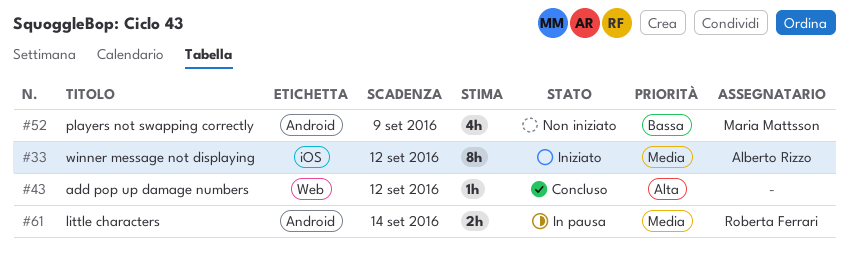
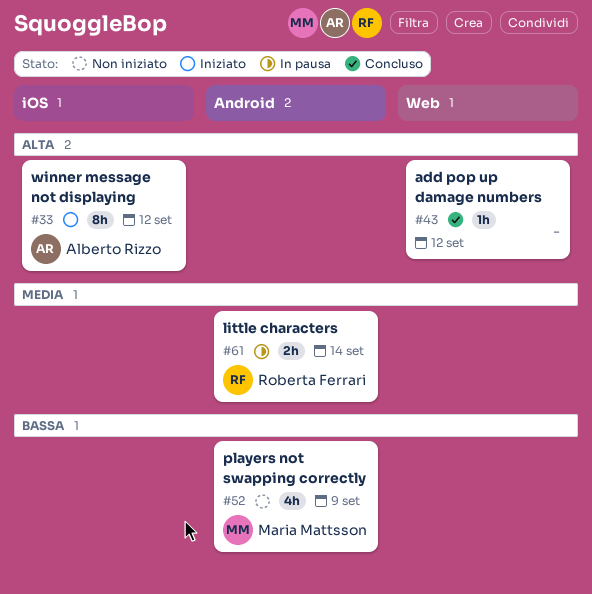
#33, priority: Media -> Alta

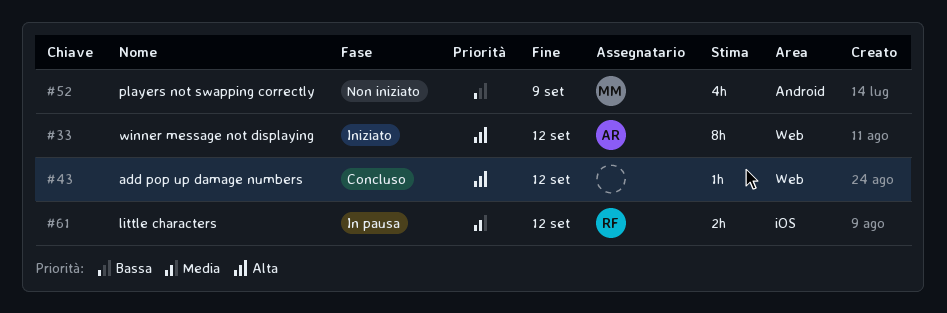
#33, label: iOS -> Web
#61, label: Android -> iOS
#61, due: Sep 14 -> Sep 12

